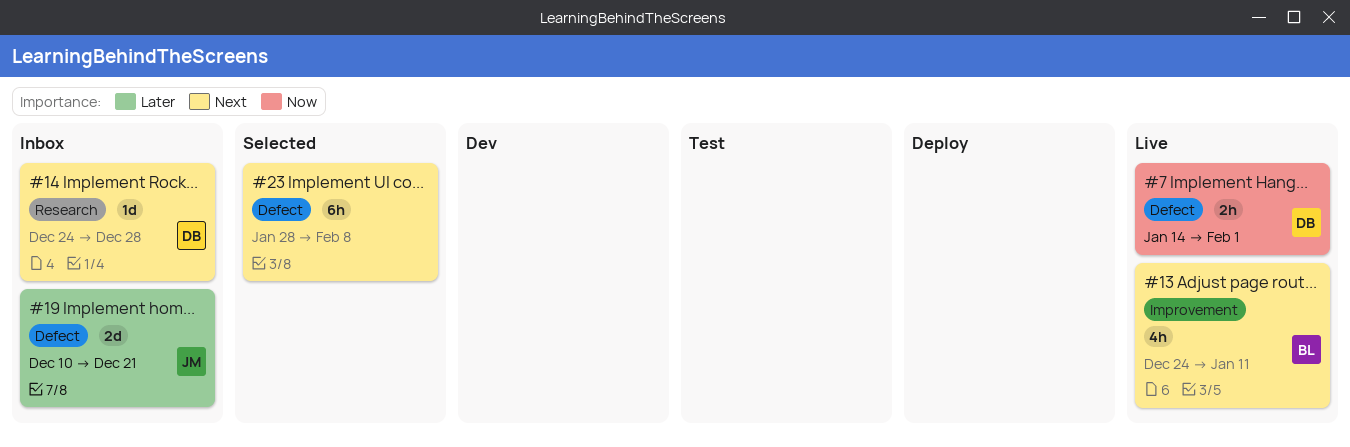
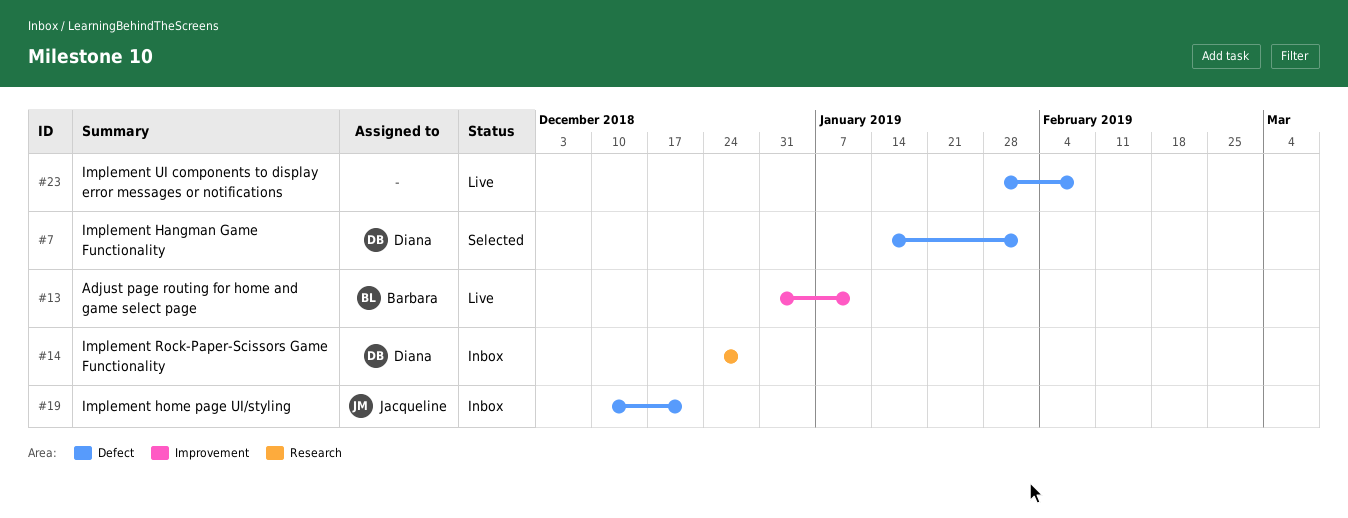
#7, status: Live -> Selected
#13, start: Dec 24 -> Dec 31
#23, status: Selected -> Live

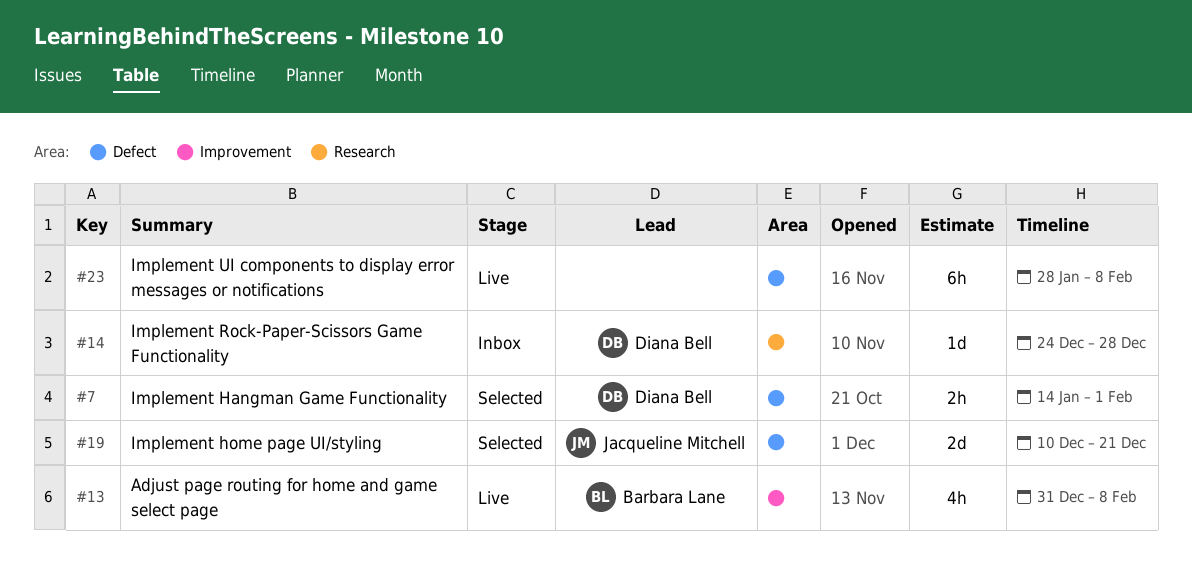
#13, due: Jan 11 -> Feb 8
#19, status: Inbox -> Selected

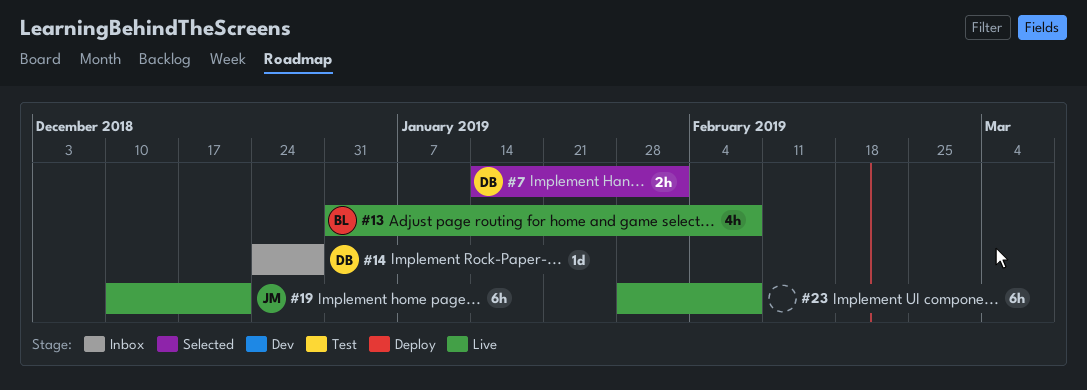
#19, status: Selected -> Live
#19, estimate: 2d -> 6h

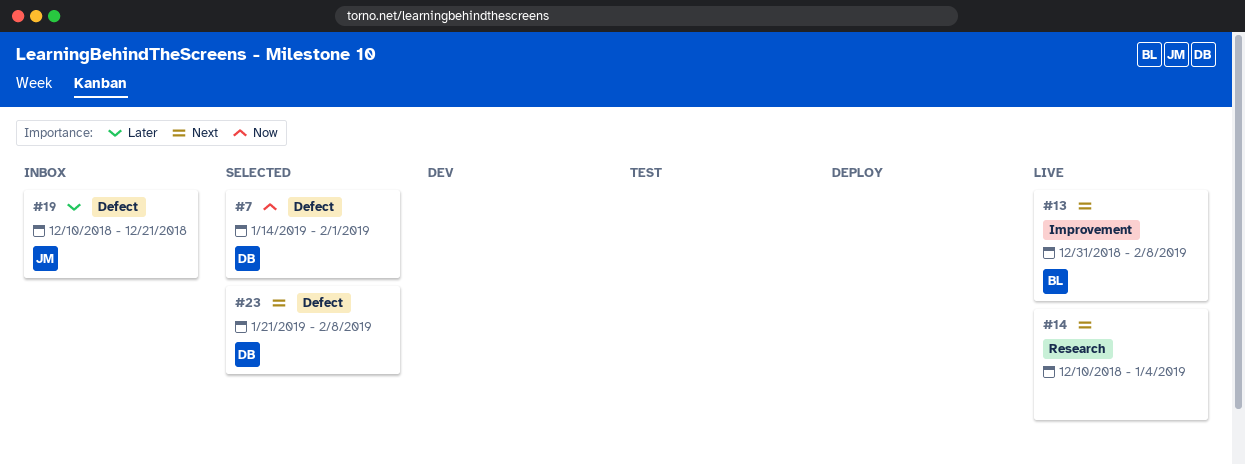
#14, status: Inbox -> Live
#14, owner: DB -> none
#14, start: Dec 24 -> Dec 10
#14, due: Dec 28 -> Jan 4
#19, status: Live -> Inbox
#23, status: Live -> Selected
#23, owner: none -> DB
#23, start: Jan 28 -> Jan 21

